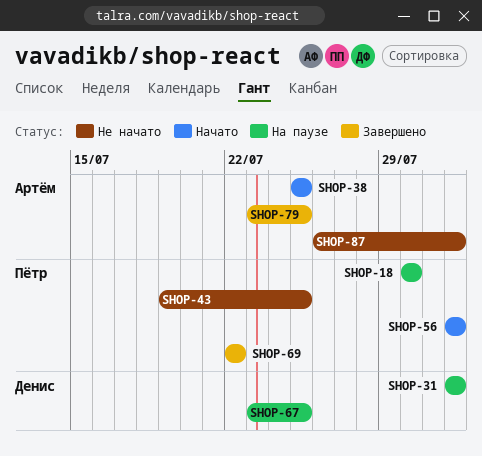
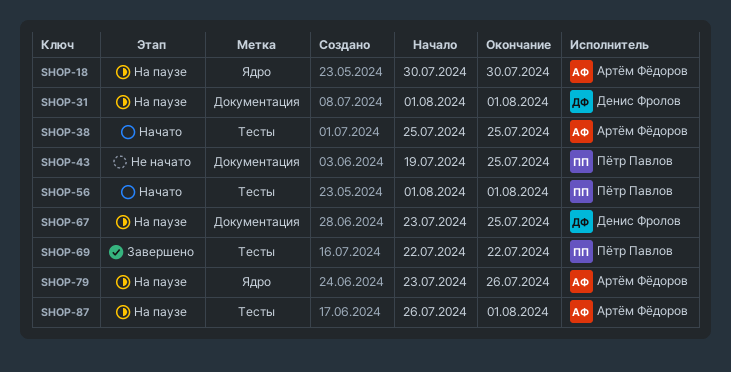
SHOP-18, owner: Пётр Павлов -> Артём Фёдоров
SHOP-79, status: Завершено -> На паузе
SHOP-79, due: Jul 25 -> Jul 26
SHOP-87, status: Не начато -> На паузе

